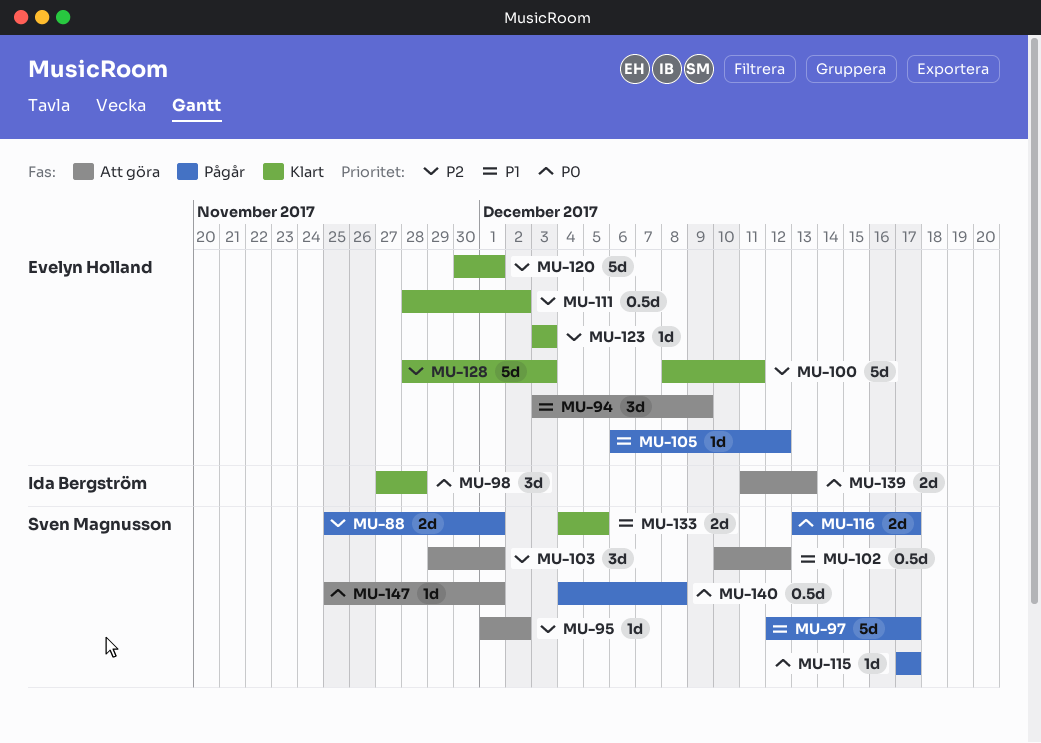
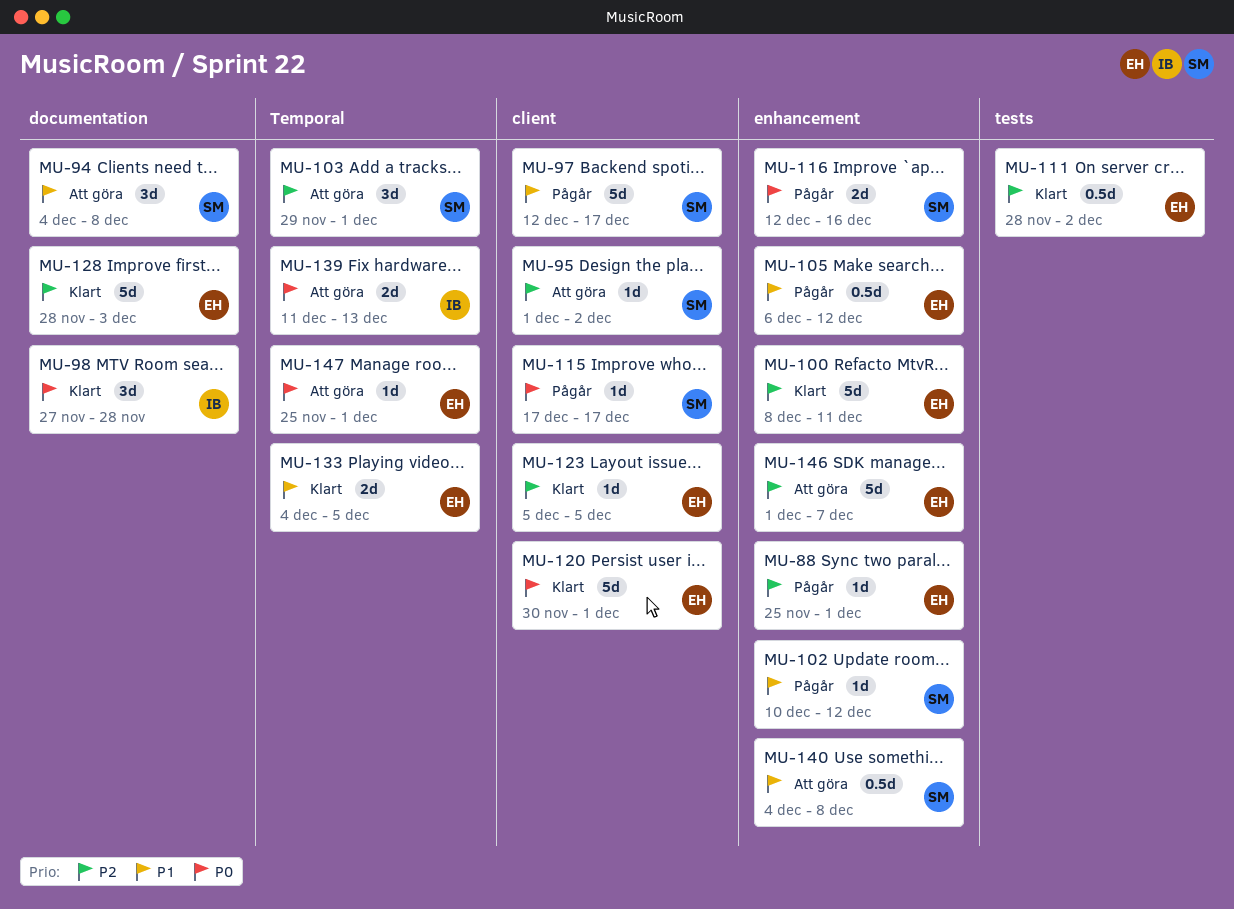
MU-88, owner: Sven Magnusson -> Evelyn Holland
MU-88, estimate: 2d -> 1d
MU-94, owner: Evelyn Holland -> Sven Magnusson
MU-94, start: Dec 3 -> Dec 4
MU-94, due: Dec 9 -> Dec 8
MU-102, status: Att göra -> Pågår
MU-102, estimate: 0.5d -> 1d
MU-105, estimate: 1d -> 0.5d
MU-116, start: Dec 13 -> Dec 12
MU-116, due: Dec 17 -> Dec 16
MU-120, priority: P2 -> P0
MU-123, start: Dec 3 -> Dec 5
MU-123, due: Dec 3 -> Dec 5
MU-133, owner: Sven Magnusson -> Evelyn Holland
MU-140, status: Pågår -> Att göra
MU-140, priority: P0 -> P1
MU-146: none -> present
MU-147, owner: Sven Magnusson -> Evelyn Holland

